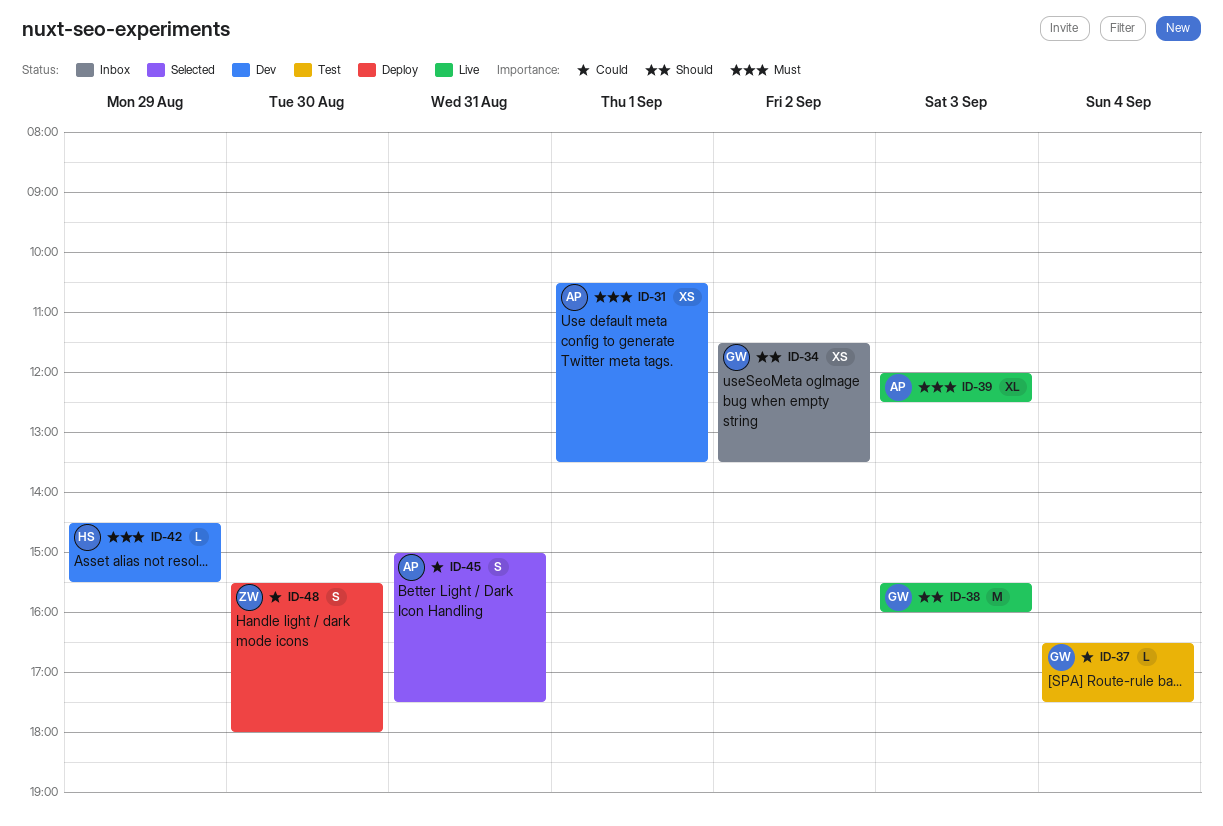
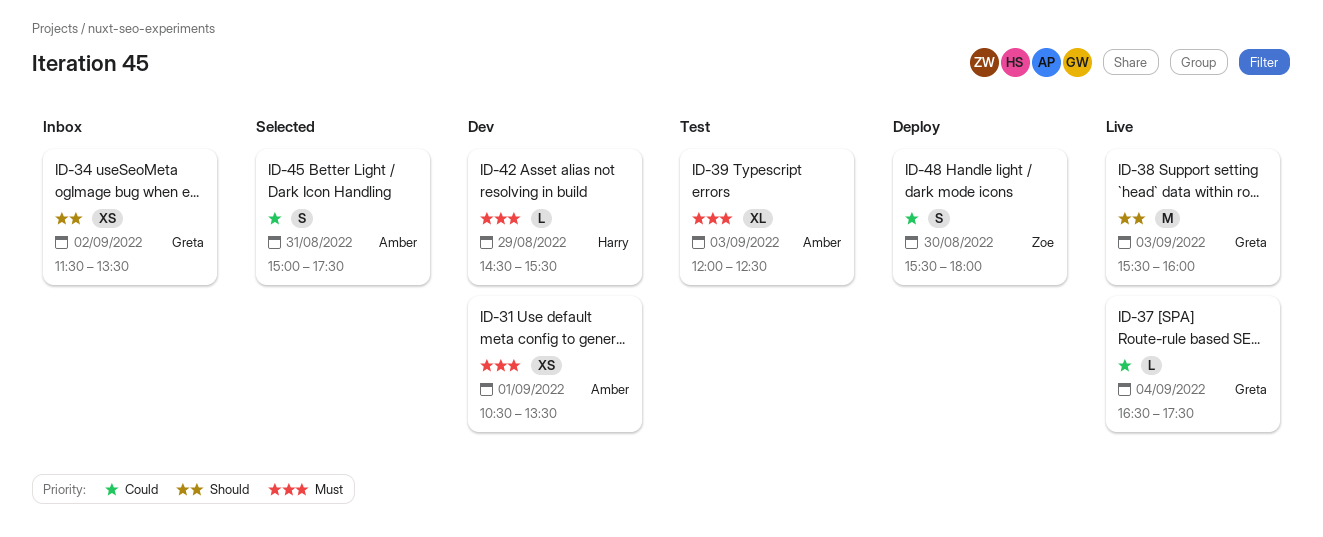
ID-37, status: Test -> Live
ID-39, status: Live -> Test

